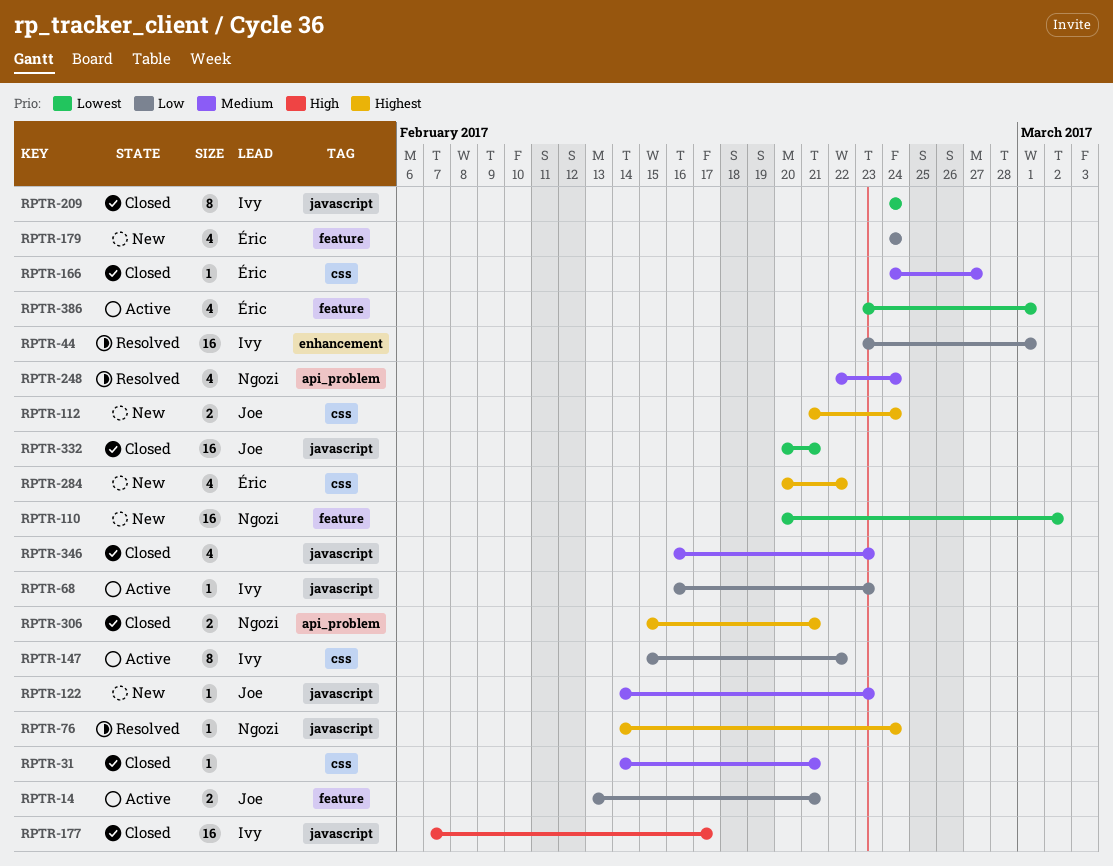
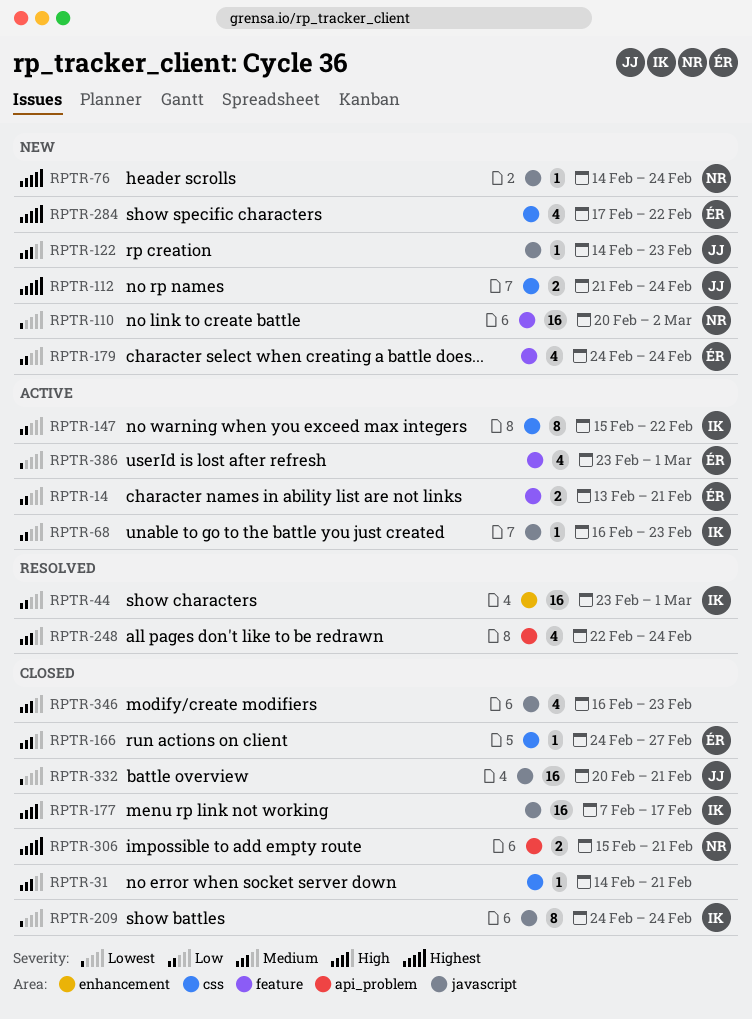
RPTR-14, owner: Joe -> Éric
RPTR-76, status: Resolved -> New
RPTR-248, owner: Ngozi -> none
RPTR-284, start: Feb 20 -> Feb 17

